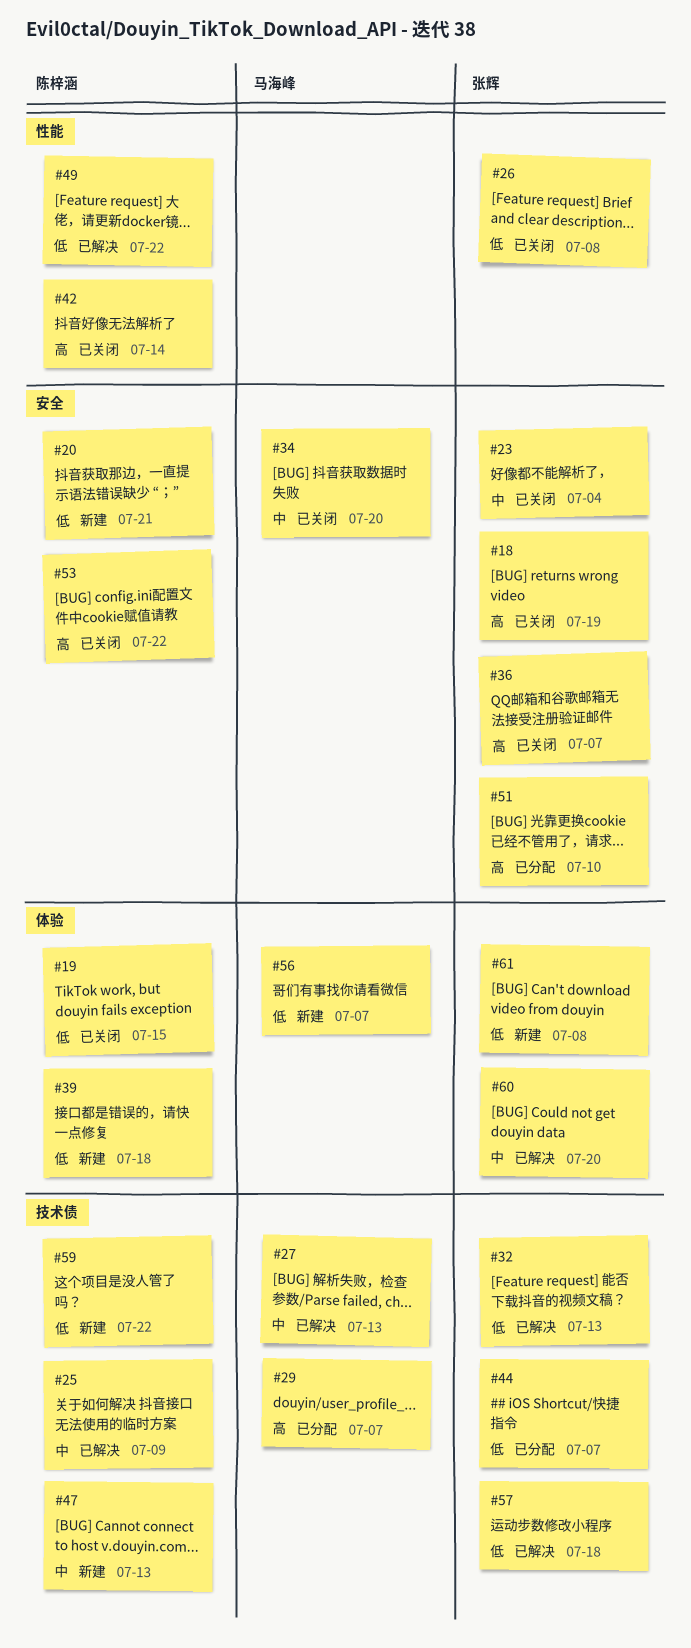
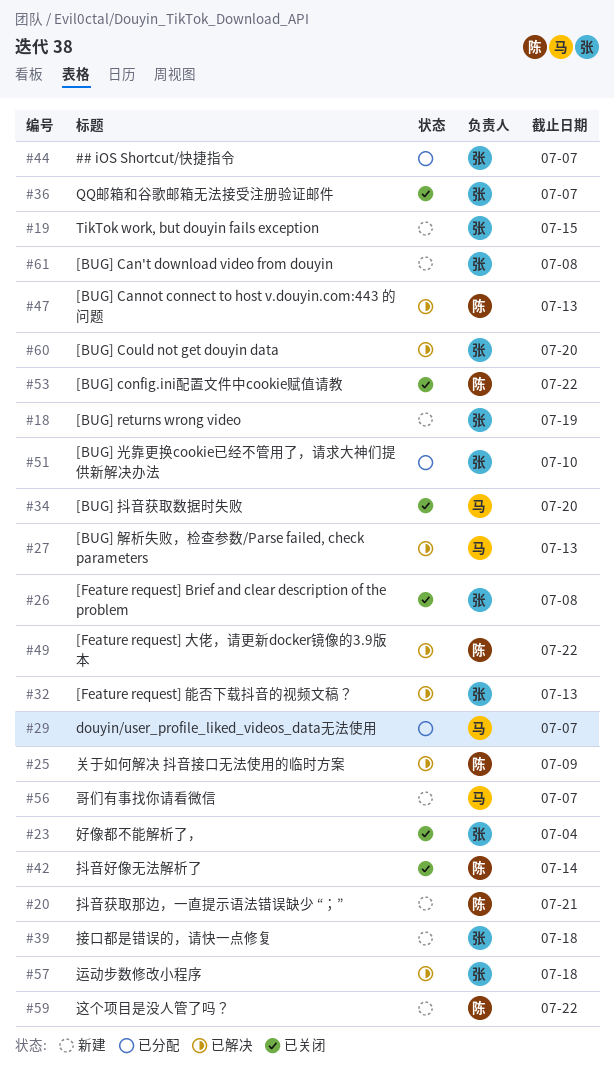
#18, status: 已关闭 -> 新建
#19, status: 已关闭 -> 新建
#19, owner: 陈梓涵 -> 张辉
#39, owner: 陈梓涵 -> 张辉
#47, status: 新建 -> 已解决

